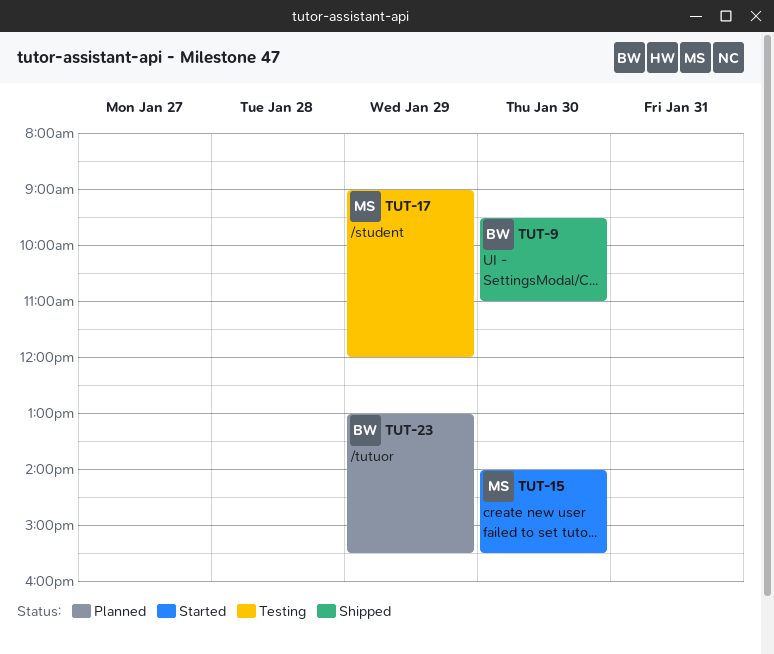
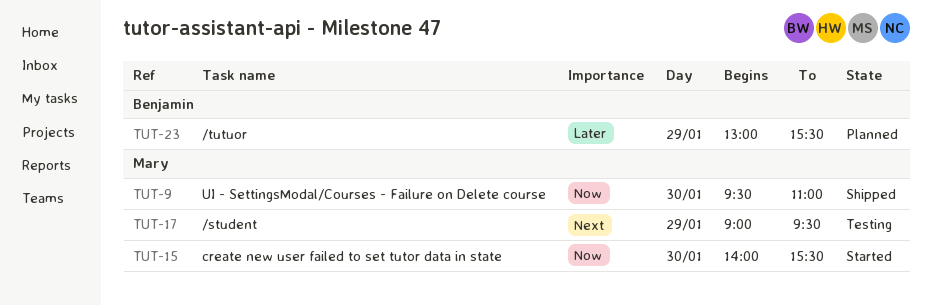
TUT-9, owner: Benjamin -> Mary
TUT-17, ends: 12:00 -> 09:30

